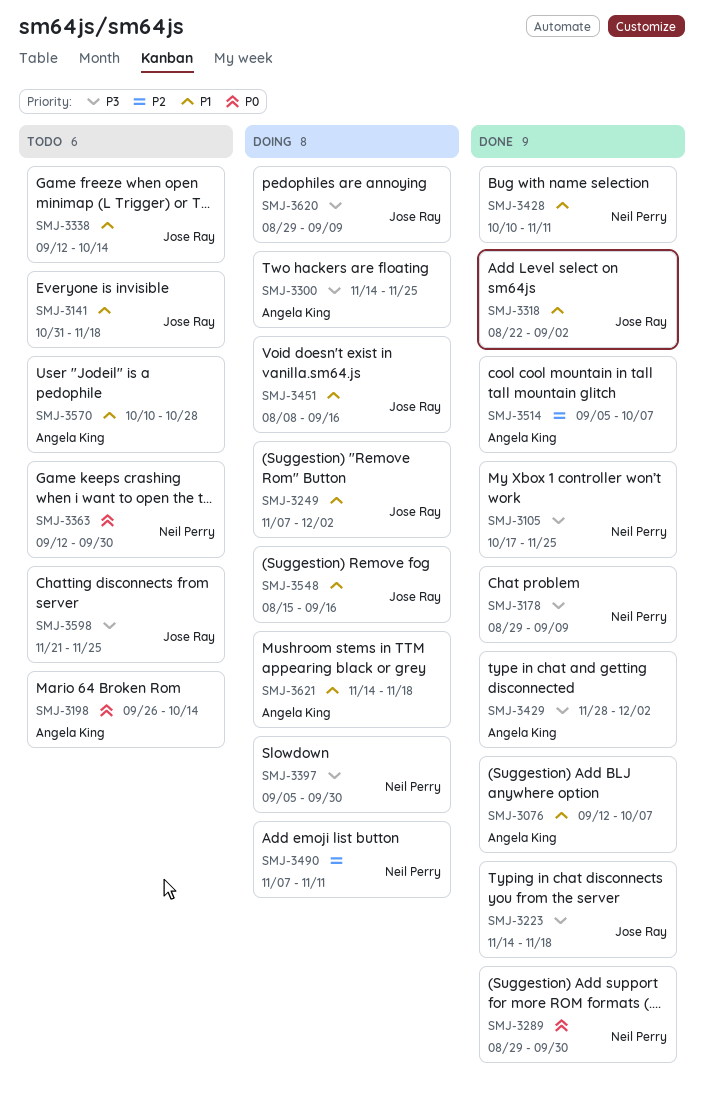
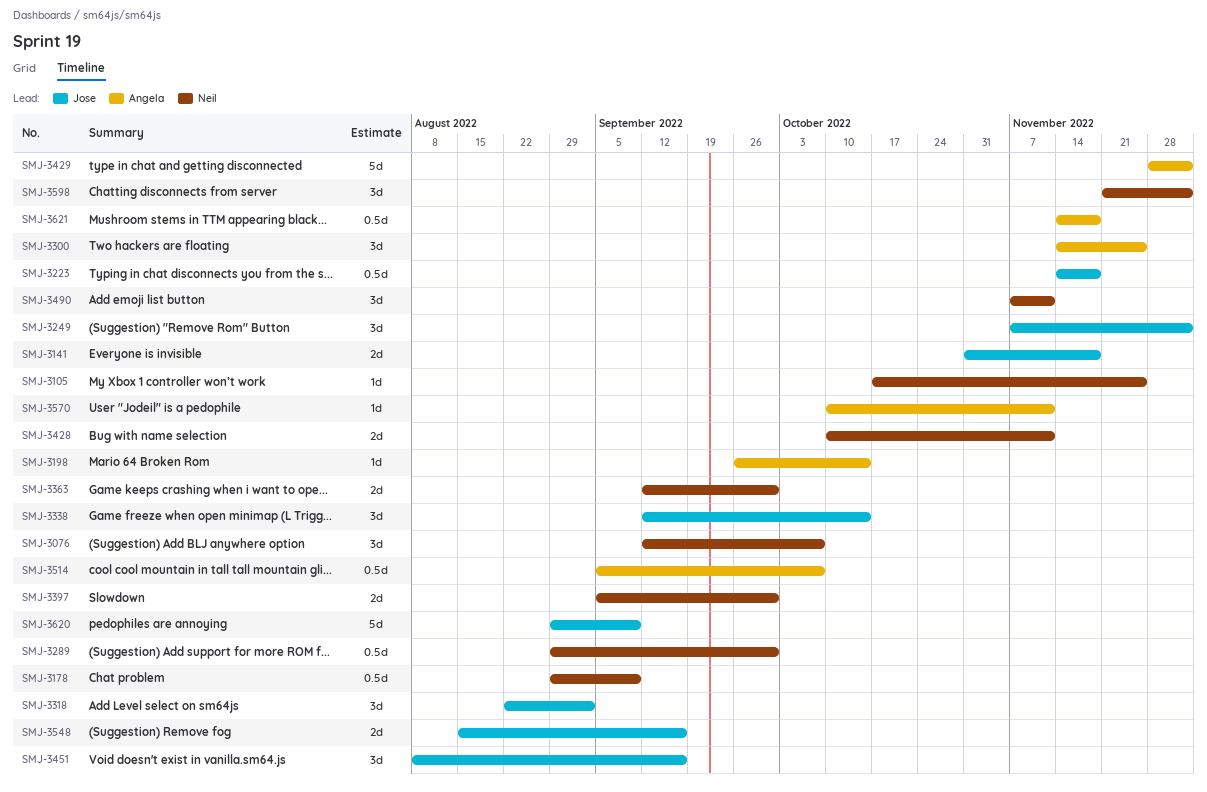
SMJ-3076, owner: Angela King -> Neil Perry
SMJ-3570, due: Oct 28 -> Nov 11
SMJ-3598, owner: Jose Ray -> Neil Perry
SMJ-3598, due: Nov 25 -> Dec 2

